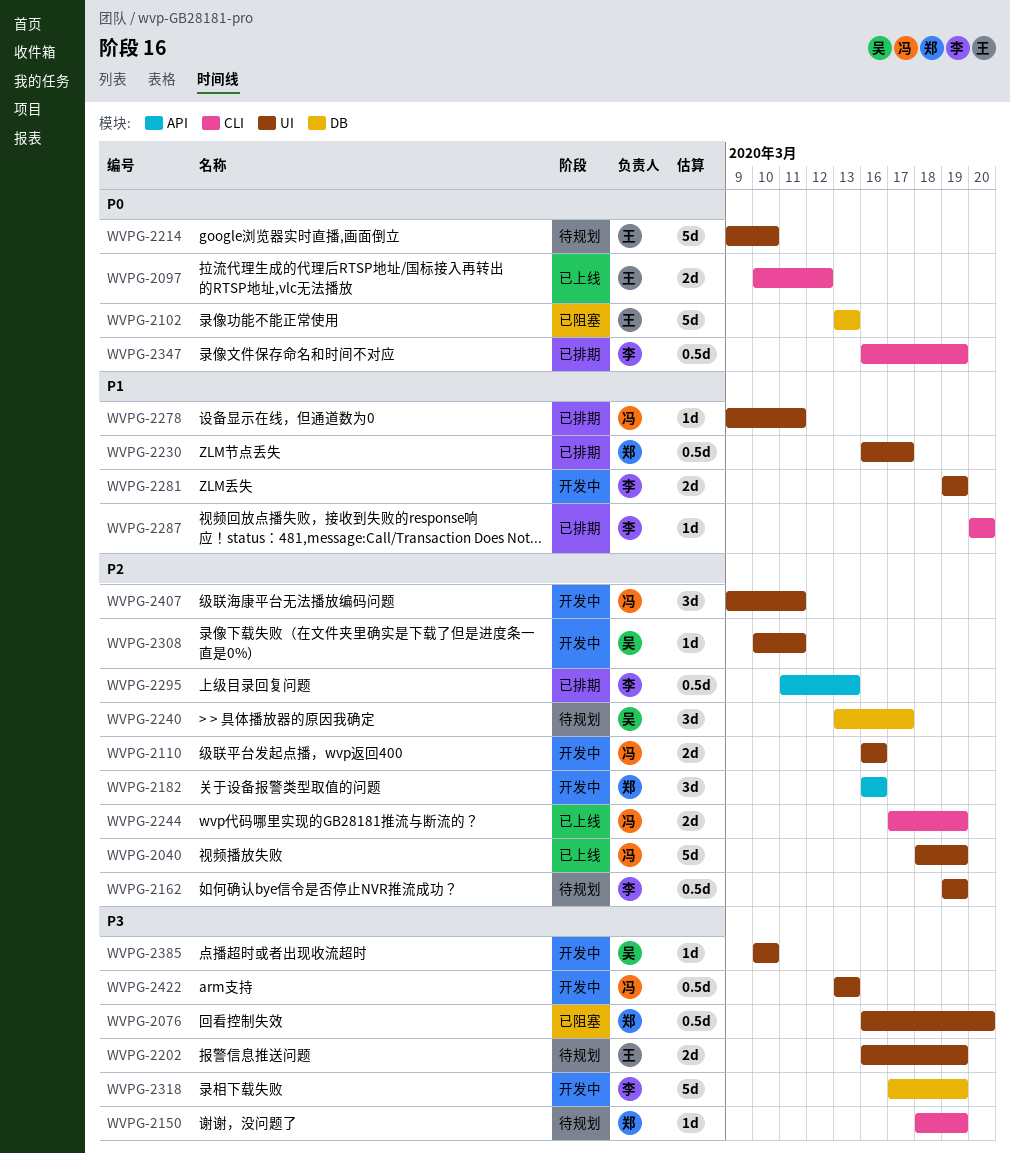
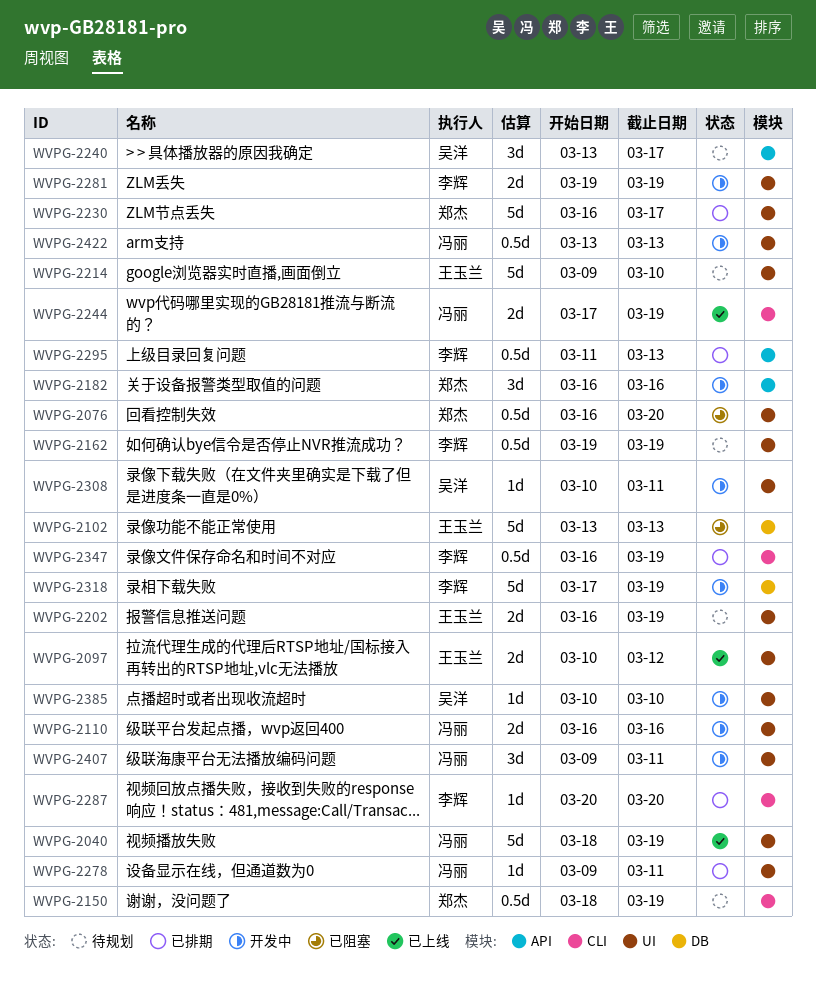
WVPG-2097, label: CLI -> UI
WVPG-2150, estimate: 1d -> 0.5d
WVPG-2230, estimate: 0.5d -> 5d
WVPG-2240, label: DB -> API

